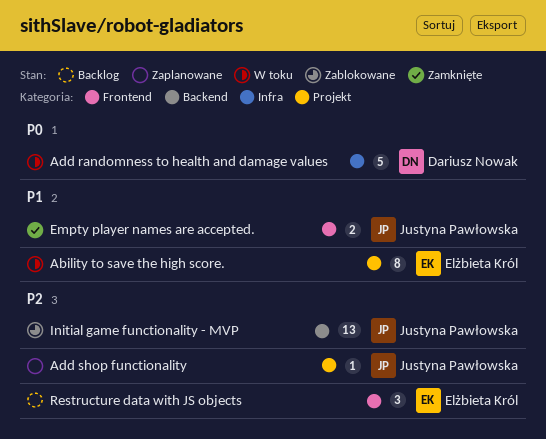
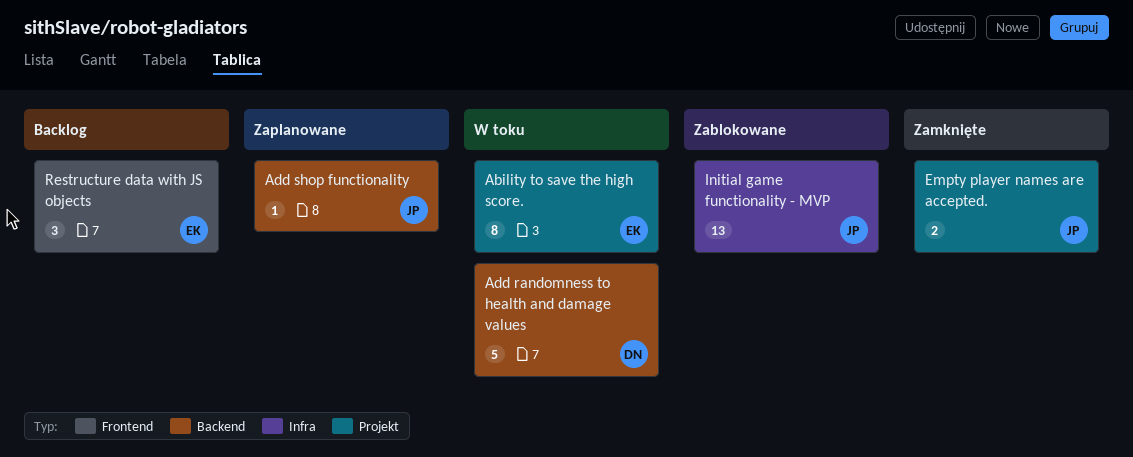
Add randomness to health and damage values, label: Infra -> Backend
Add shop functionality, label: Projekt -> Backend
Empty player names are accepted., label: Frontend -> Projekt
Initial game functionality - MVP, label: Backend -> Infra

